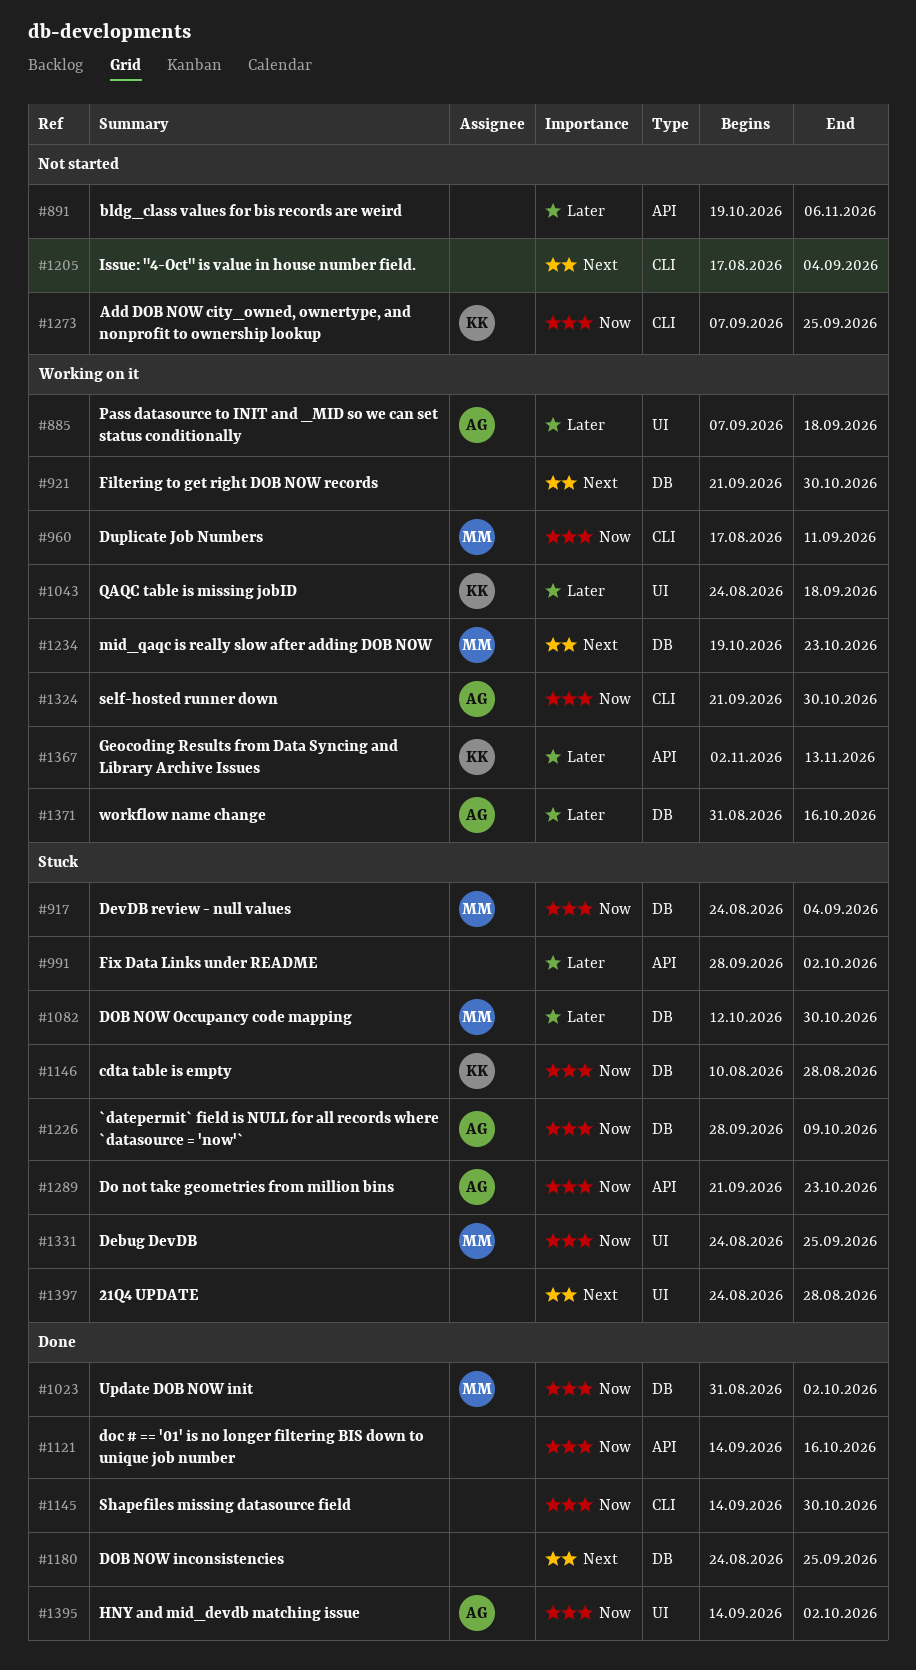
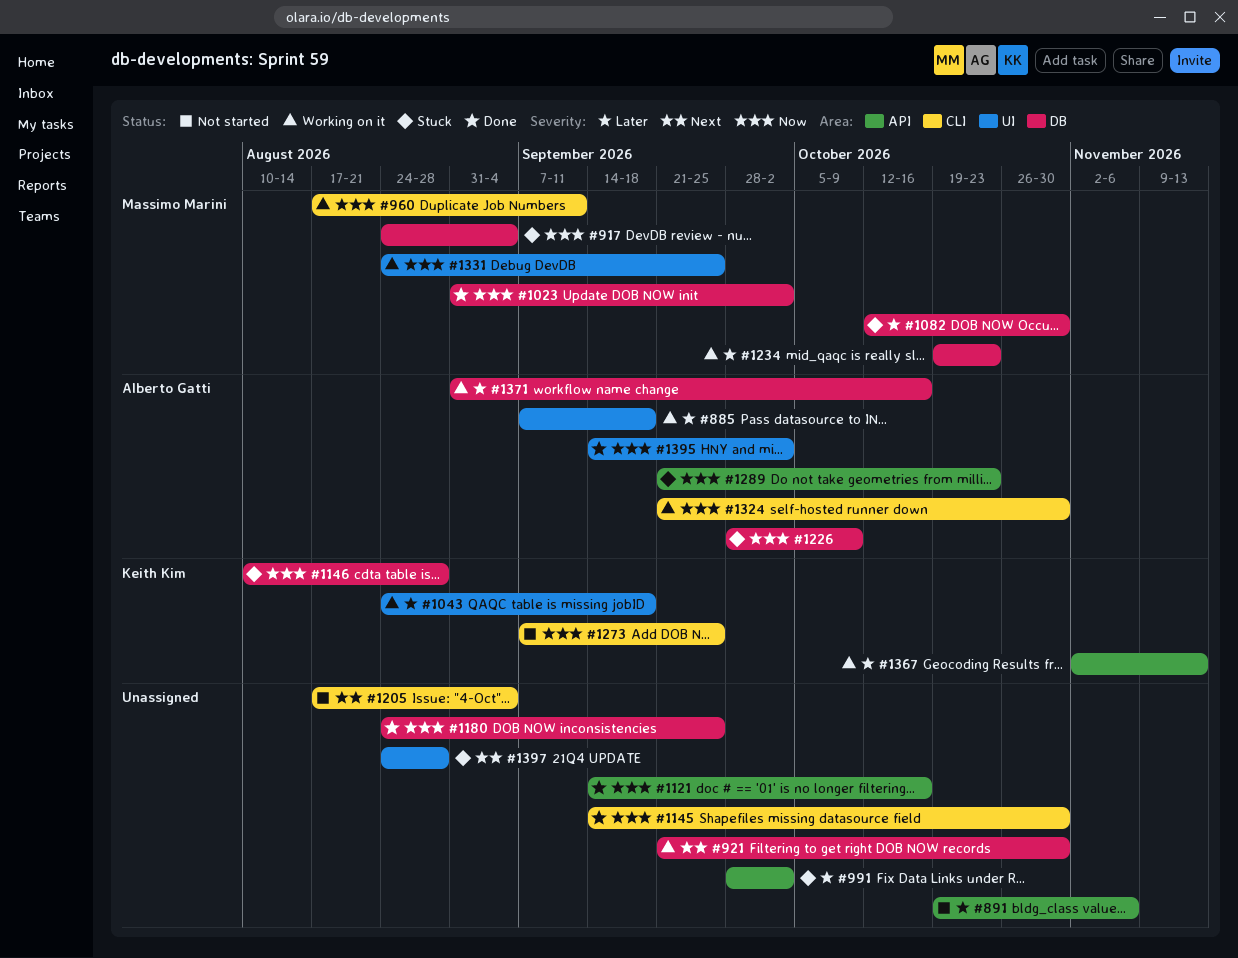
#1180, priority: Next -> Now
#1234, priority: Next -> Later
#1331, status: Stuck -> Working on it

